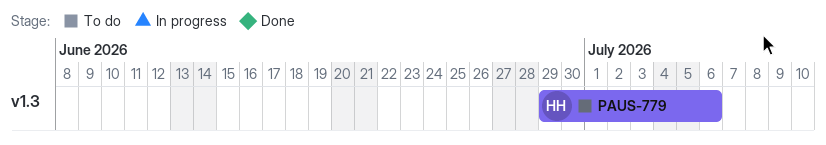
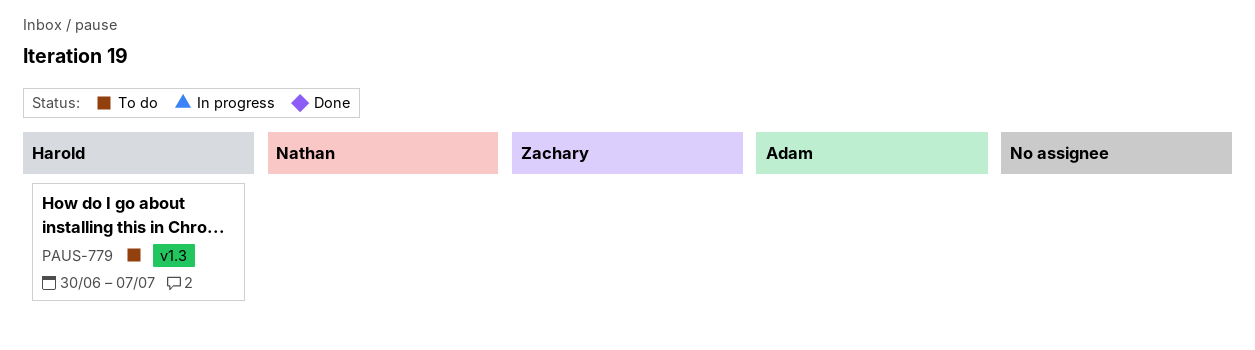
PAUS-779, start: Jun 29 -> Jun 30
PAUS-779, due: Jul 6 -> Jul 7

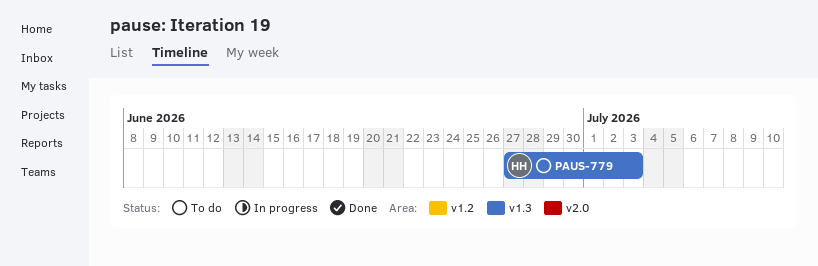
PAUS-779, start: Jun 30 -> Jun 27
PAUS-779, due: Jul 7 -> Jul 3

